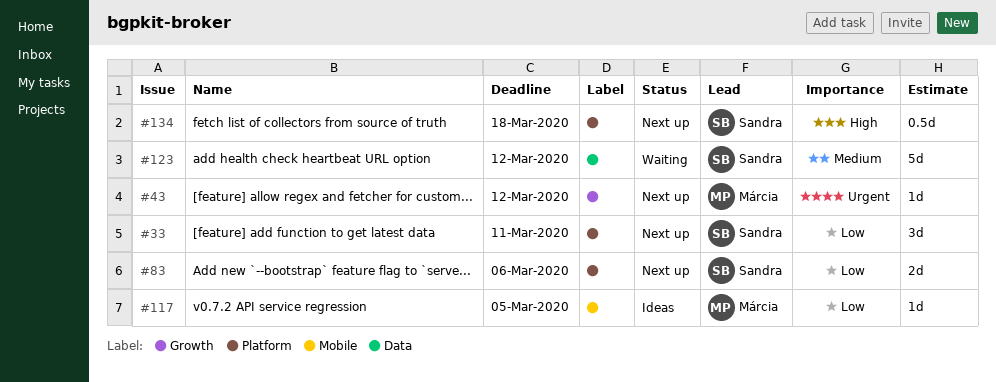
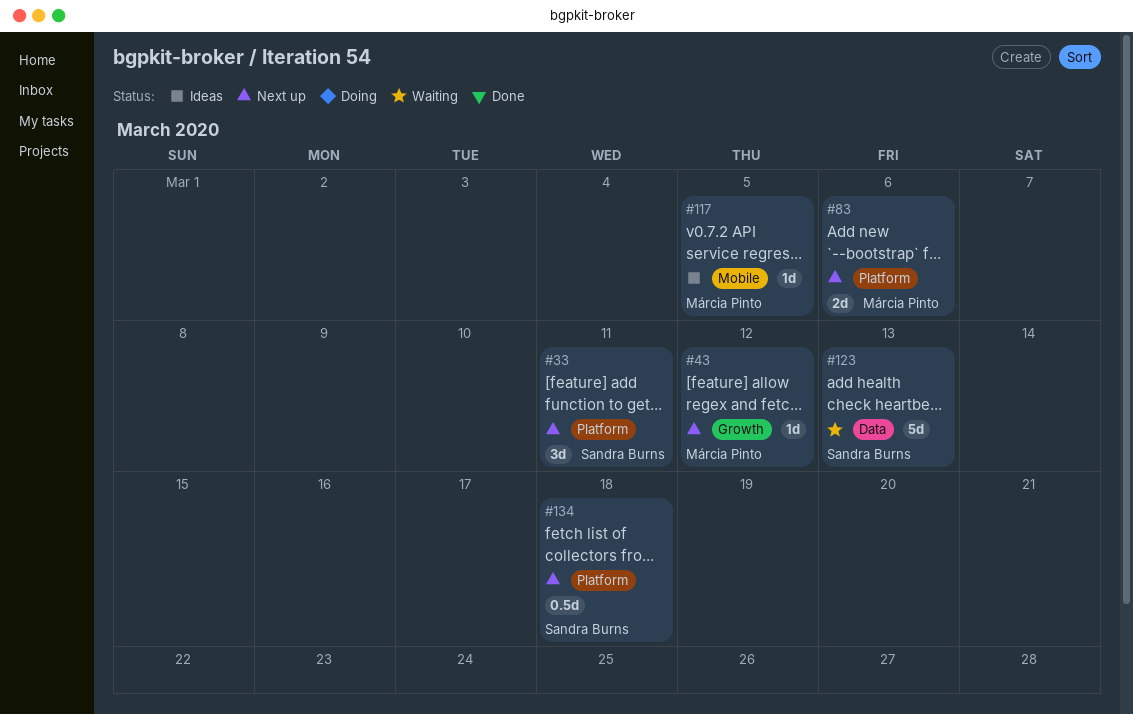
#83, owner: Sandra Burns -> Márcia Pinto
#123, due: Mar 12 -> Mar 13

